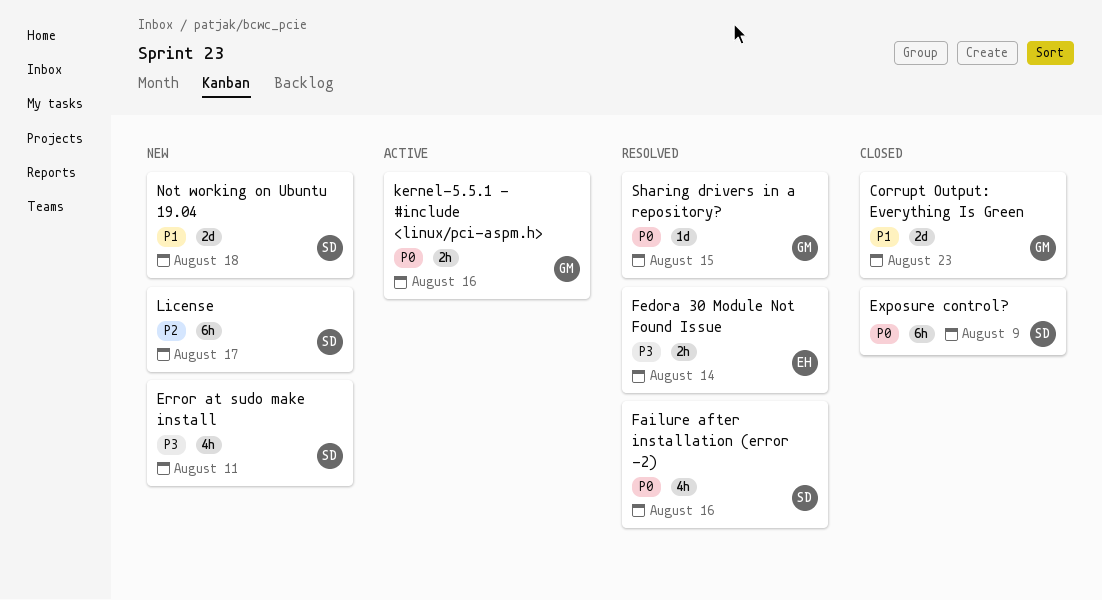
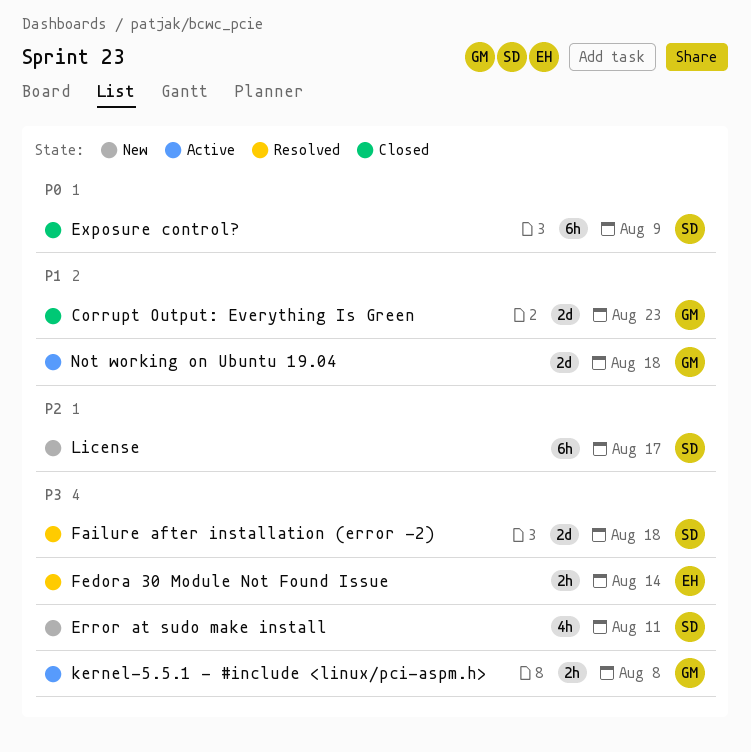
Failure after installation (error -2), priority: P0 -> P3
Failure after installation (error -2), estimate: 4h -> 2d
Failure after installation (error -2), due: Aug 16 -> Aug 18
kernel-5.5.1 - #include <linux/pci-aspm.h>, priority: P0 -> P3
kernel-5.5.1 - #include <linux/pci-aspm.h>, due: Aug 16 -> Aug 8
Not working on Ubuntu 19.04, status: New -> Active
Not working on Ubuntu 19.04, owner: SD -> GM
Sharing drivers in a repository?: present -> none

